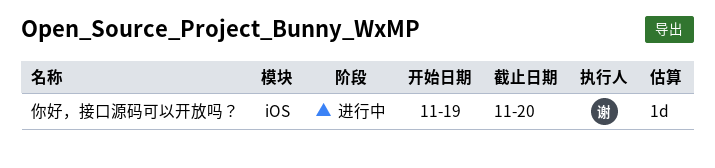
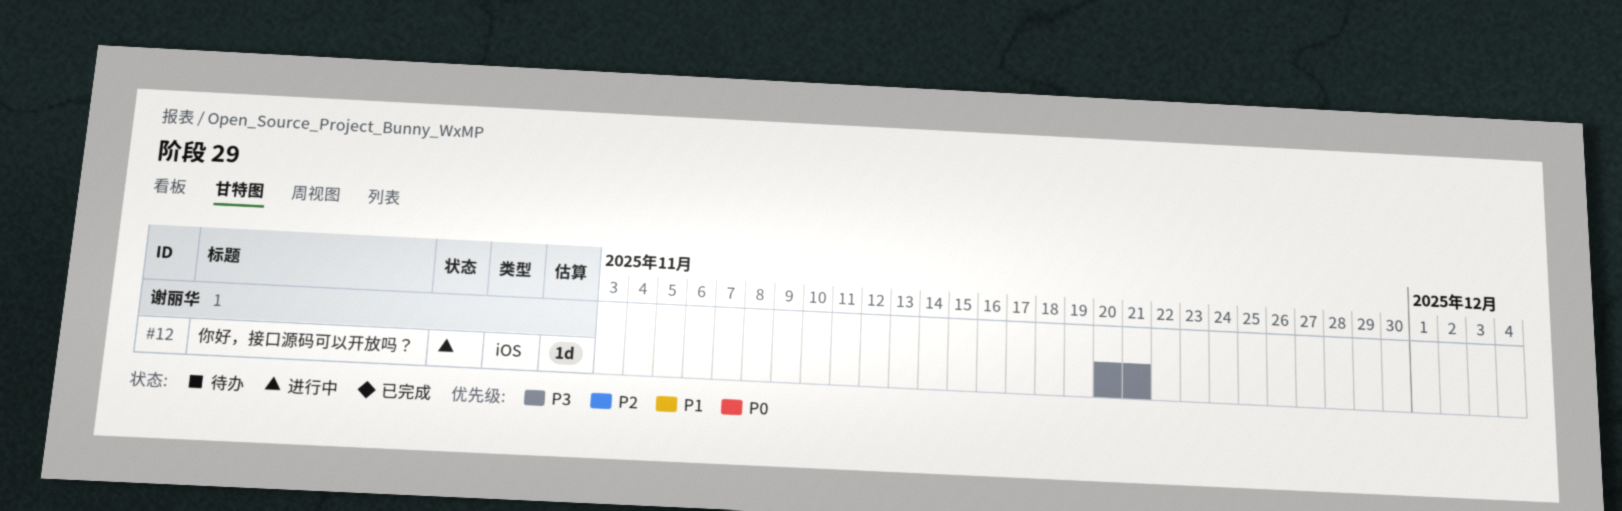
你好，接口源码可以开放吗？, start: Nov 19 -> Nov 20
你好，接口源码可以开放吗？, due: Nov 20 -> Nov 21

